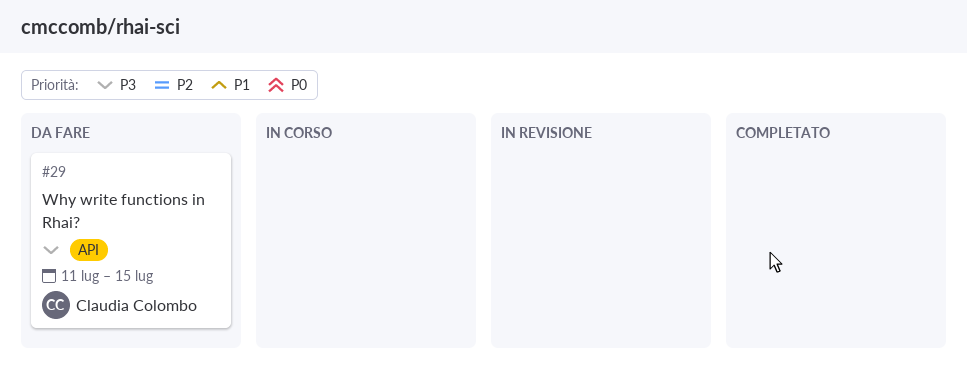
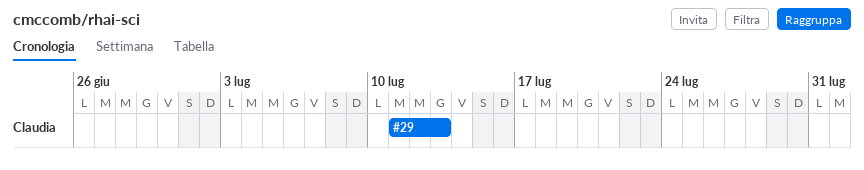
#29, due: Jul 15 -> Jul 13

